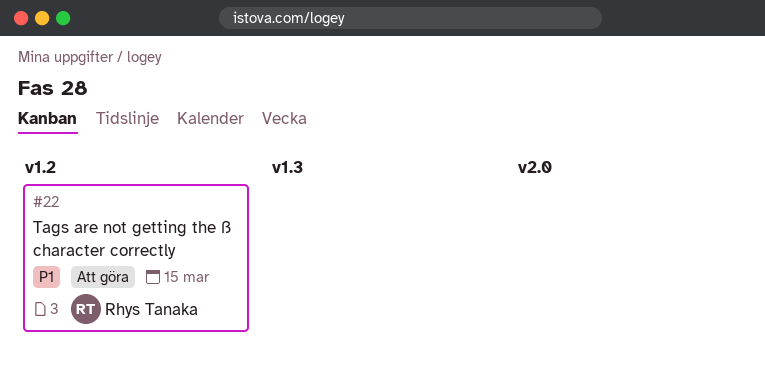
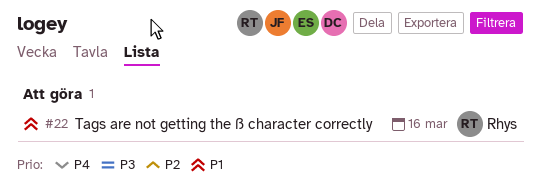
#22, due: Mar 15 -> Mar 16

